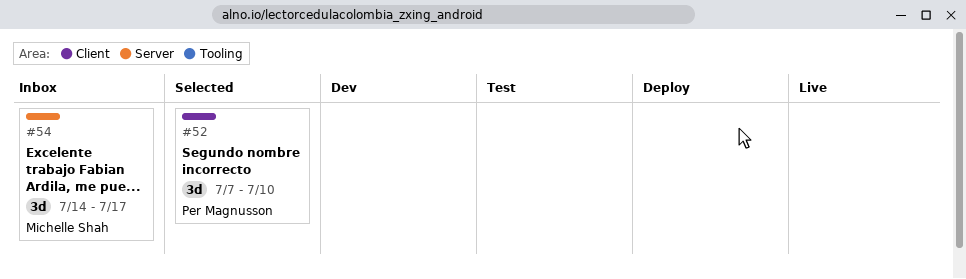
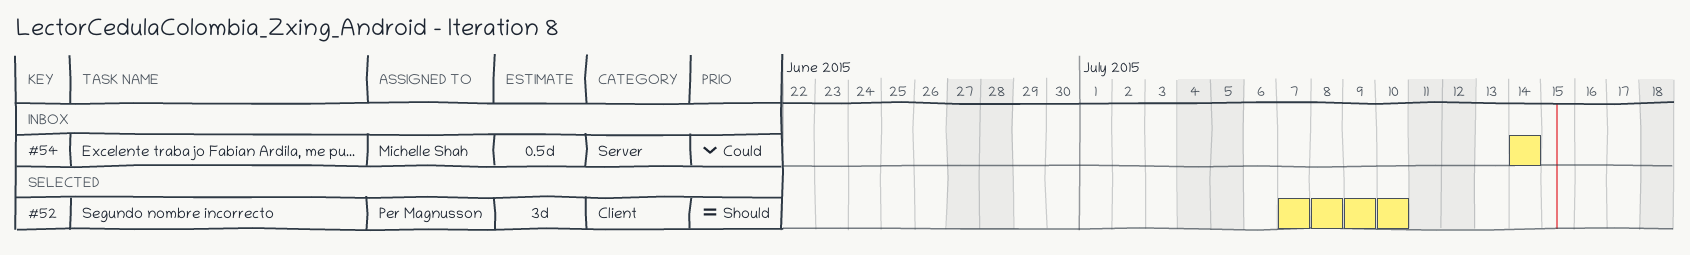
#54, estimate: 3d -> 0.5d
#54, due: Jul 17 -> Jul 14

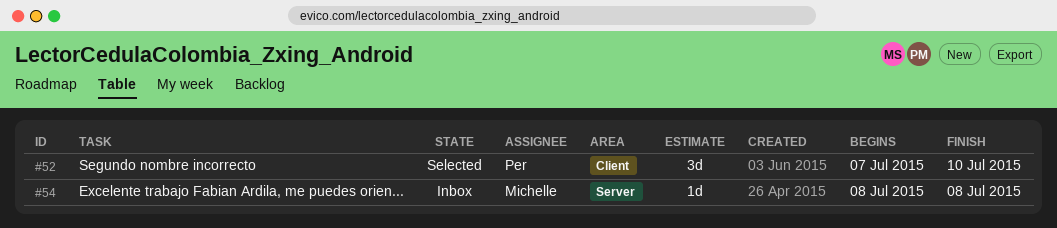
#54, estimate: 0.5d -> 1d
#54, start: Jul 14 -> Jul 8
#54, due: Jul 14 -> Jul 8

